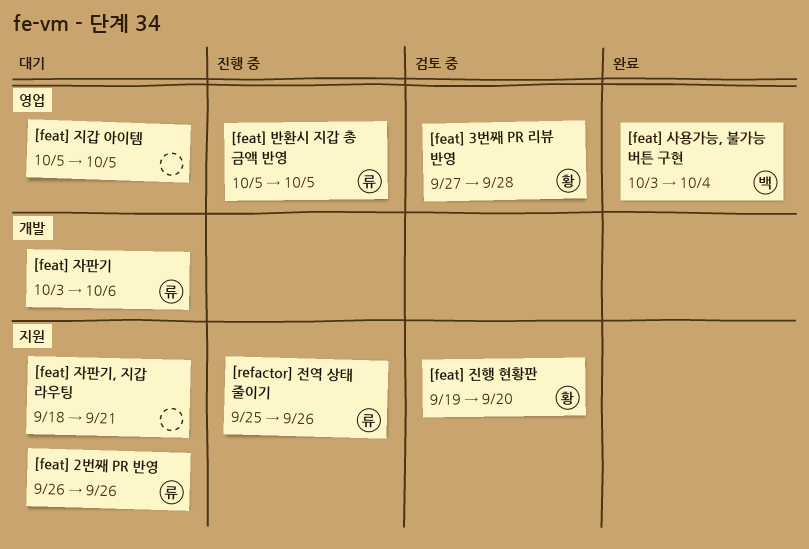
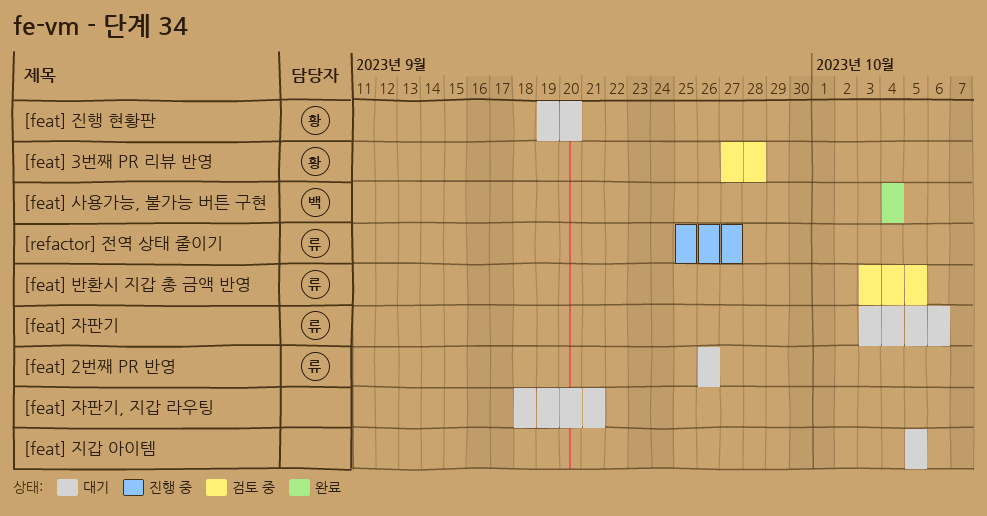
[feat] 반환시 지갑 총 금액 반영, status: 진행 중 -> 검토 중
[feat] 반환시 지갑 총 금액 반영, start: Oct 5 -> Oct 3
[feat] 사용가능, 불가능 버튼 구현, start: Oct 3 -> Oct 4
[feat] 진행 현황판, status: 검토 중 -> 대기
[refactor] 전역 상태 줄이기, due: Sep 26 -> Sep 27

